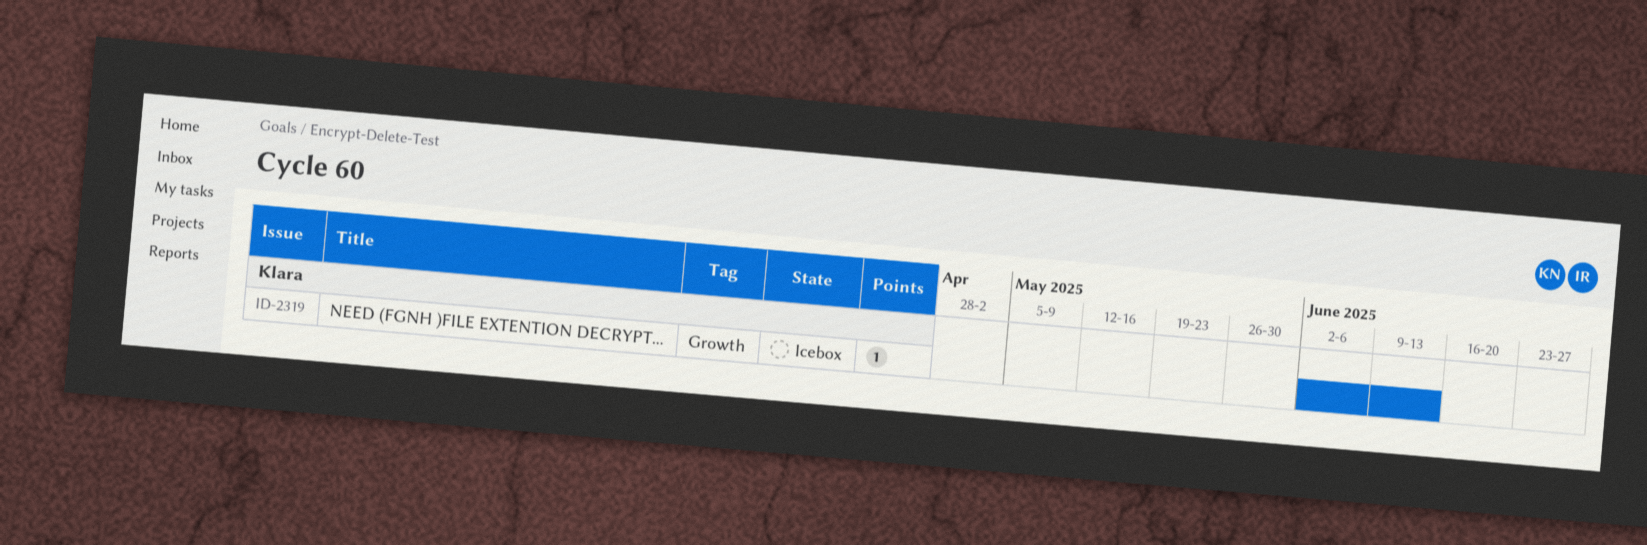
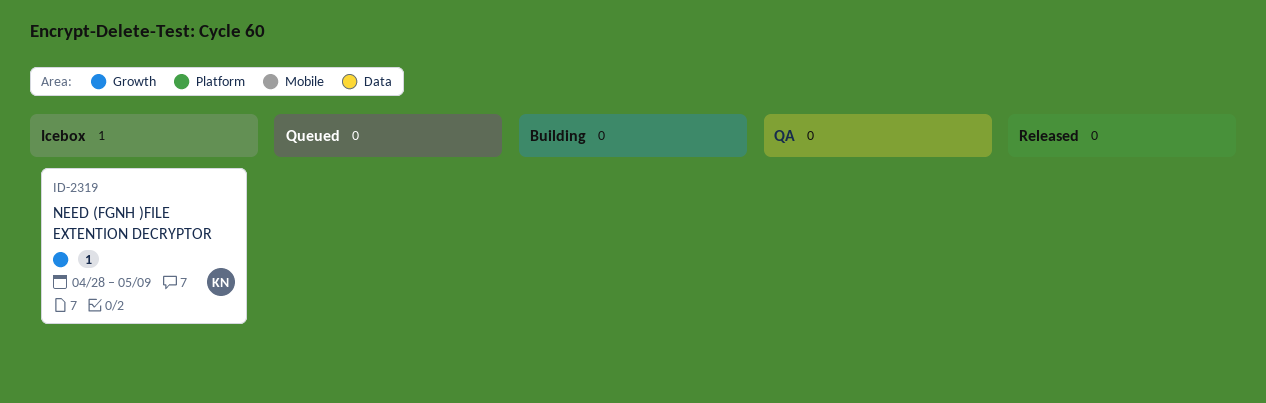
ID-2319, start: Jun 2 -> Apr 28
ID-2319, due: Jun 13 -> May 9

